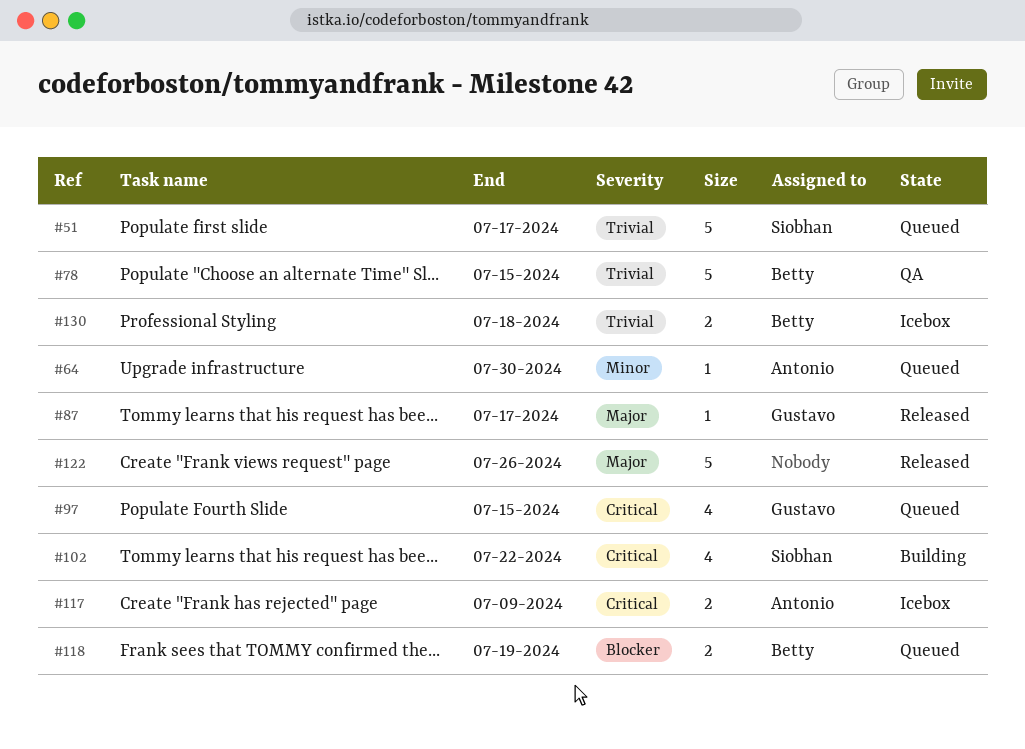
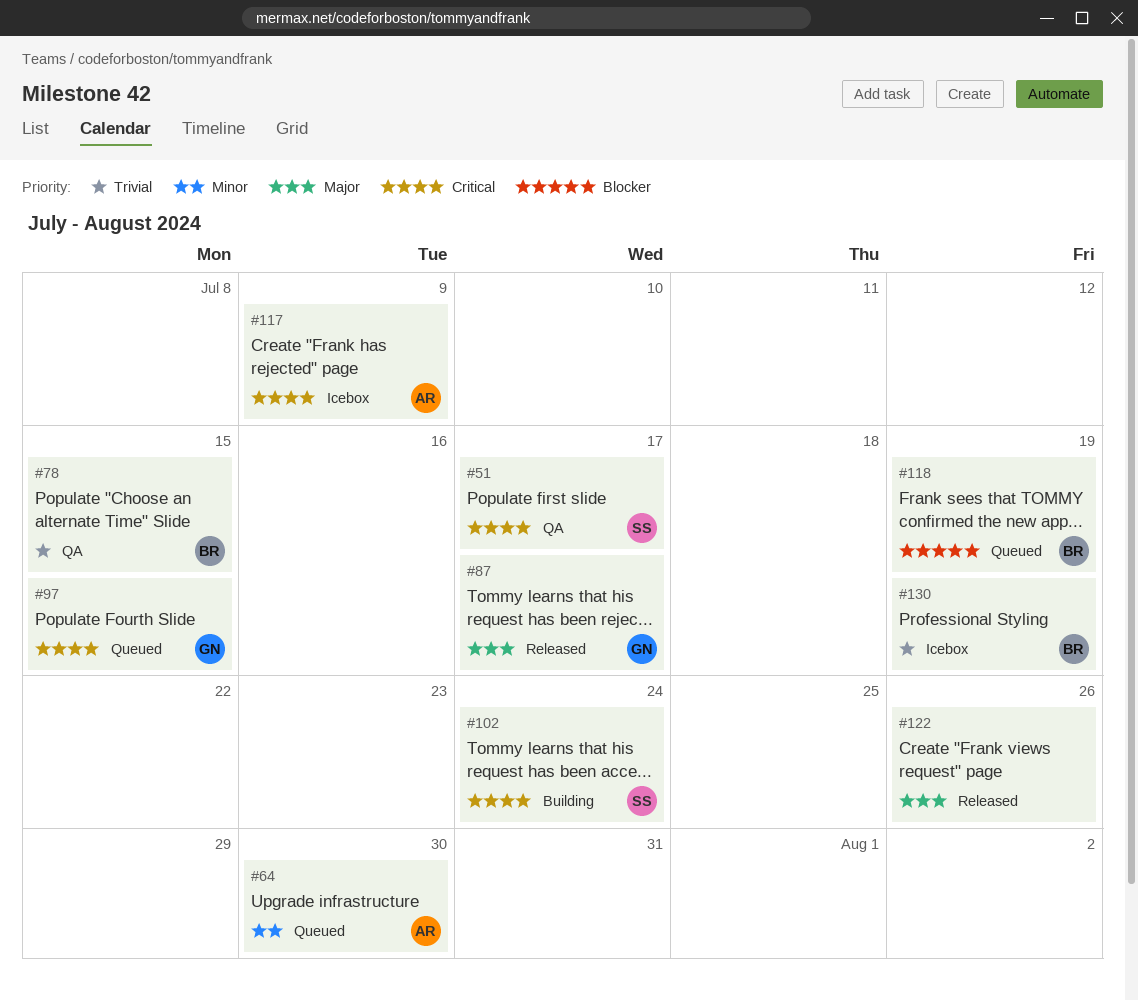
#51, status: Queued -> QA
#51, priority: Trivial -> Critical
#102, due: Jul 22 -> Jul 24
#130, due: Jul 18 -> Jul 19

